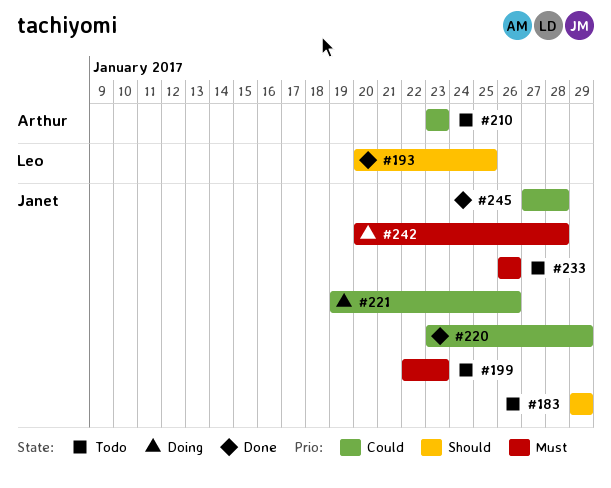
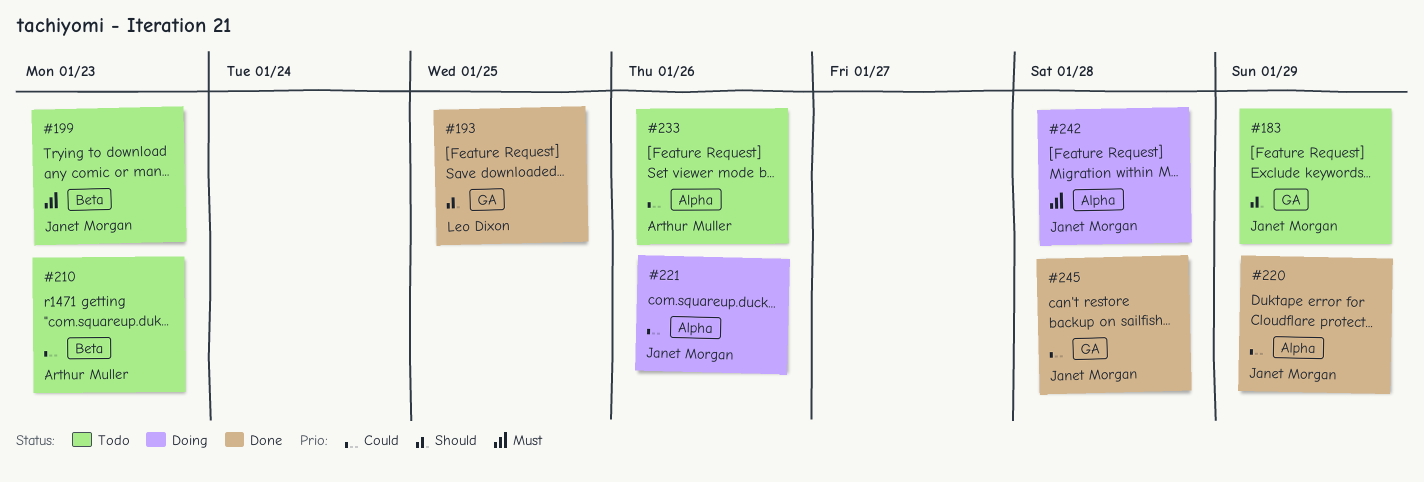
#233, owner: Janet Morgan -> Arthur Muller
#233, priority: Must -> Could

